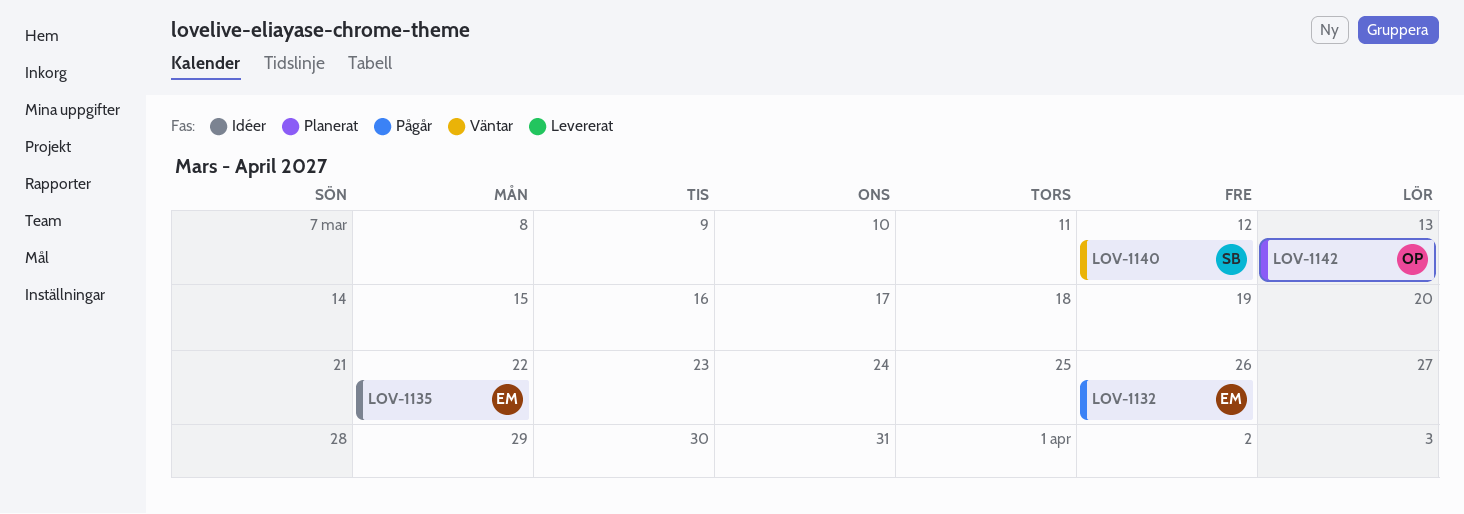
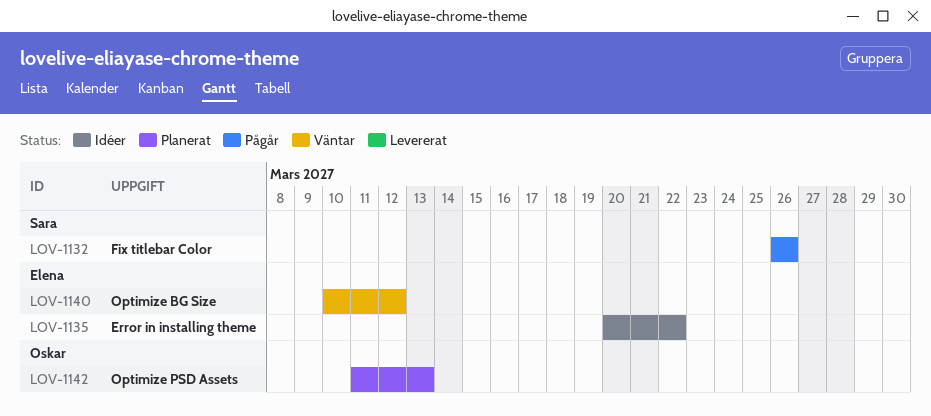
LOV-1132, owner: Elena -> Sara
LOV-1140, owner: Sara -> Elena

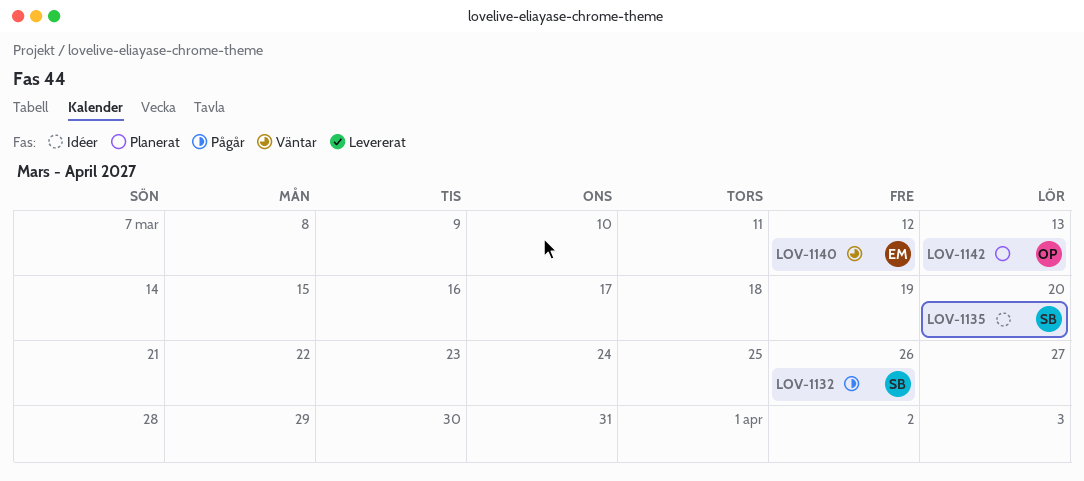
LOV-1135, owner: Elena -> Sara
LOV-1135, due: Mar 22 -> Mar 20

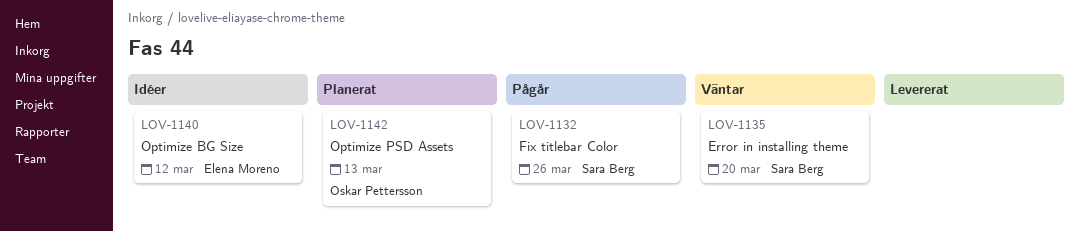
LOV-1135, status: Idéer -> Väntar
LOV-1140, status: Väntar -> Idéer

